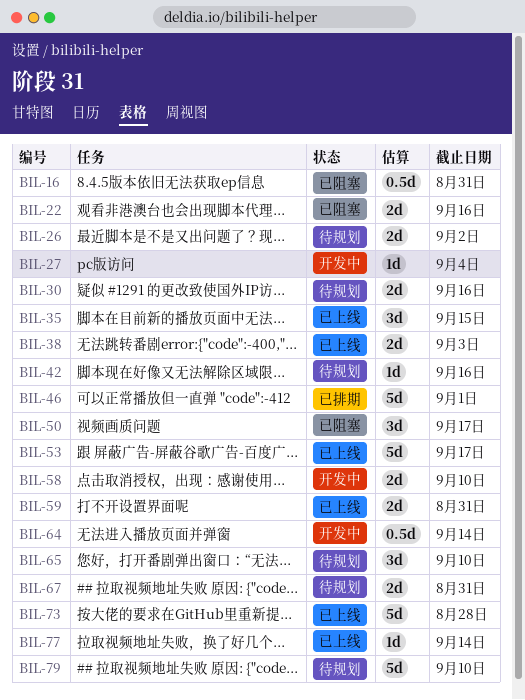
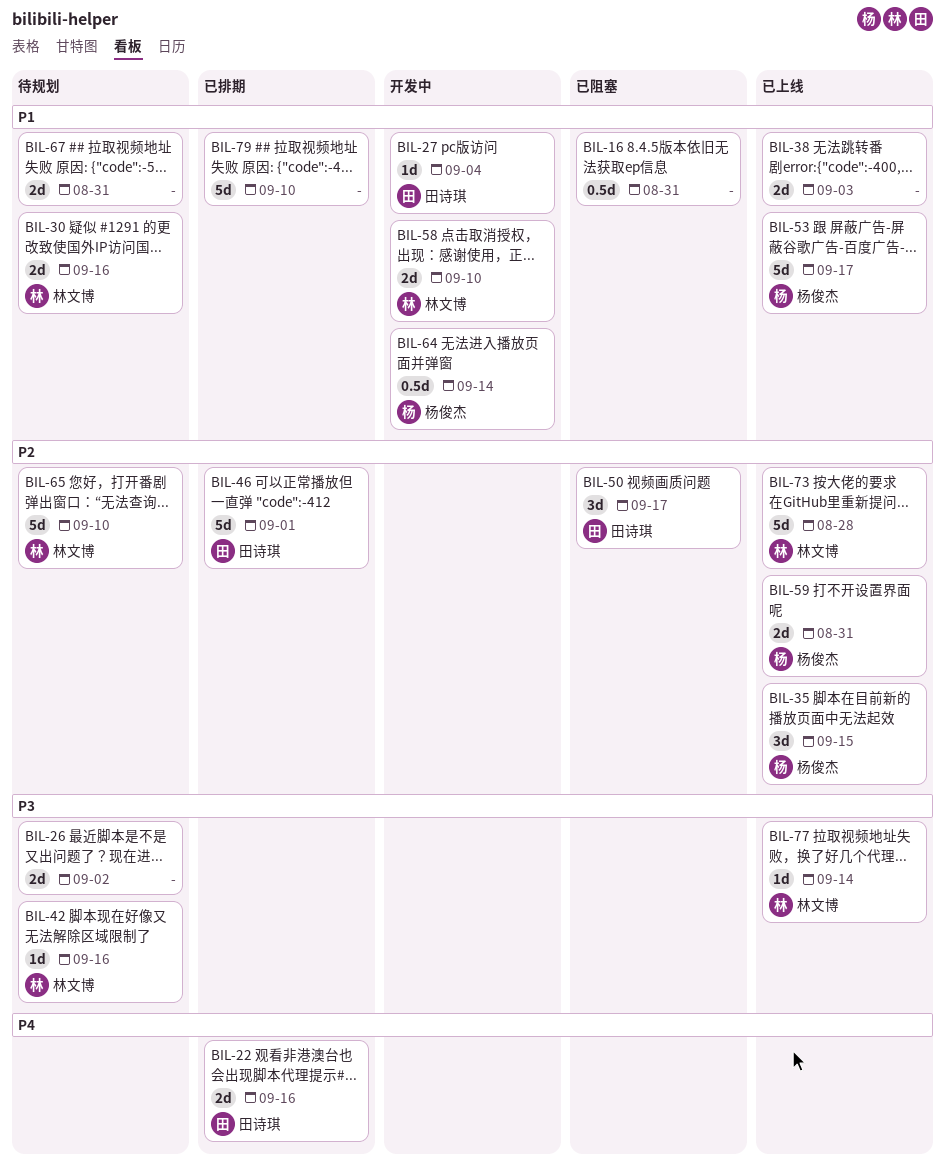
BIL-22, status: 已阻塞 -> 已排期
BIL-65, estimate: 3d -> 5d
BIL-79, status: 待规划 -> 已排期

